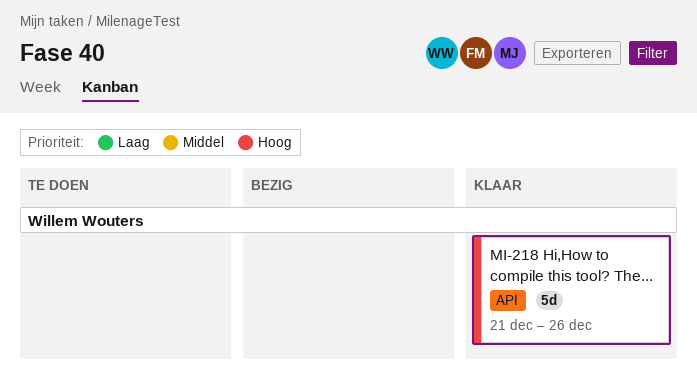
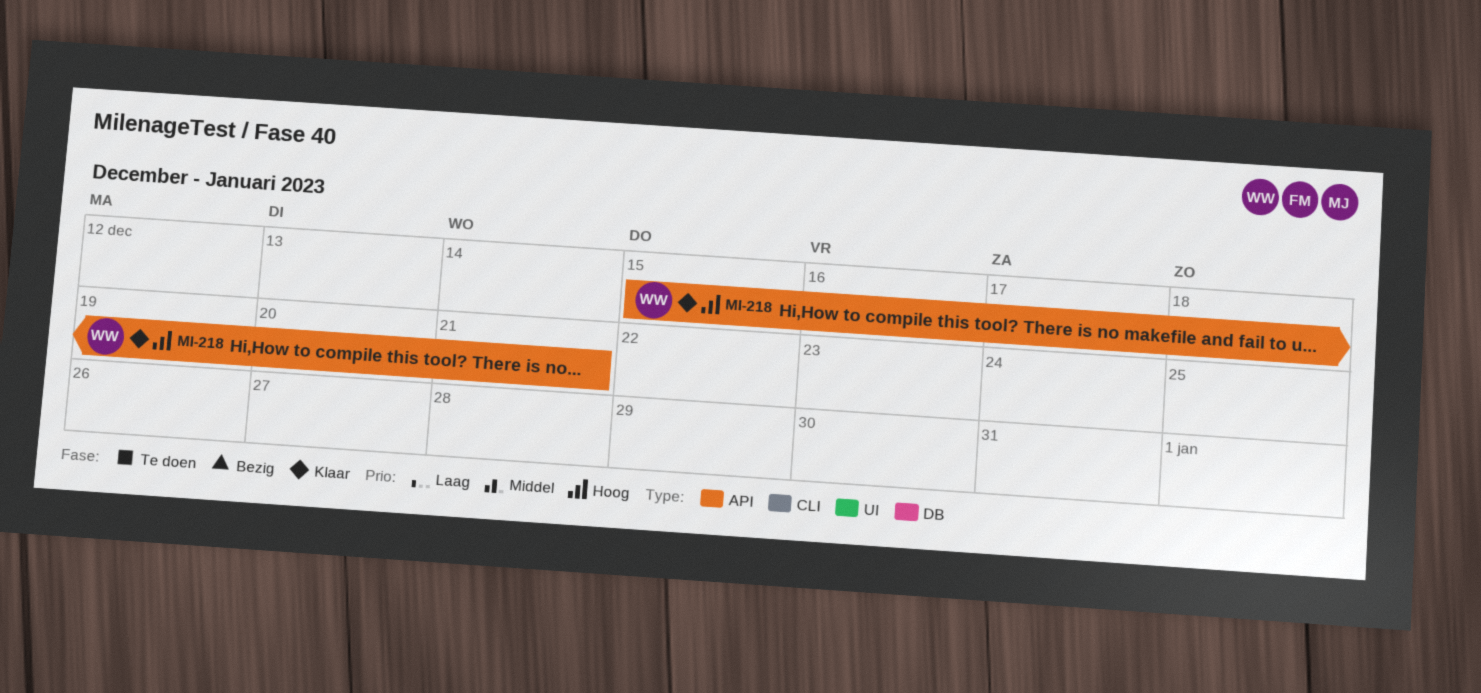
MI-218, start: Dec 21 -> Dec 15
MI-218, due: Dec 26 -> Dec 21

